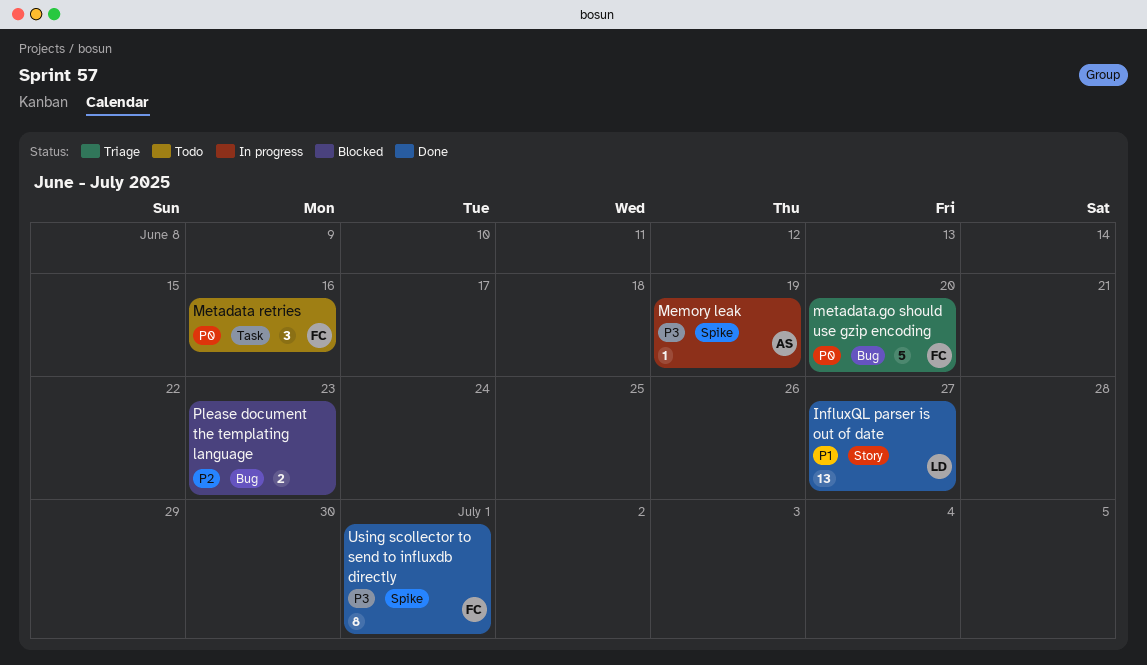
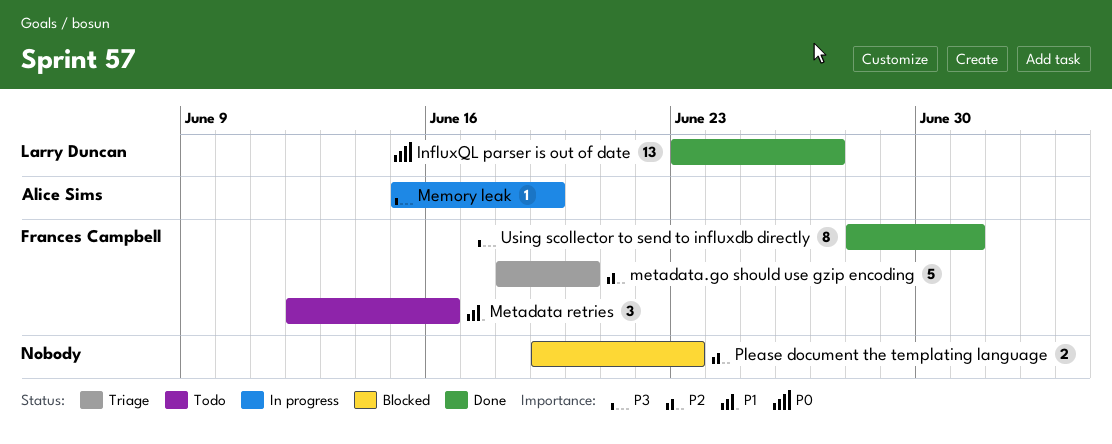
InfluxQL parser is out of date, priority: P1 -> P0
Metadata retries, priority: P0 -> P1
metadata.go should use gzip encoding, priority: P0 -> P2

